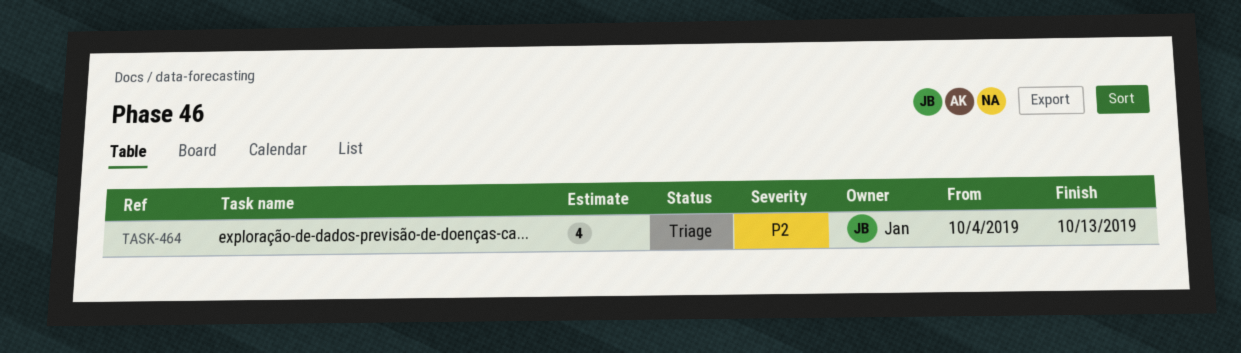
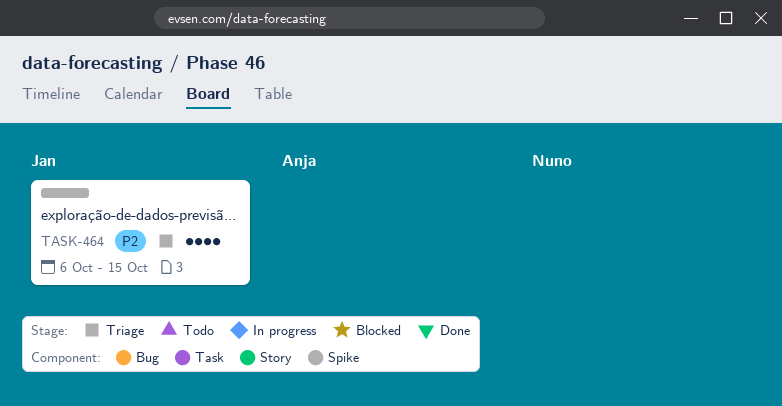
TASK-464, start: Oct 4 -> Oct 6
TASK-464, due: Oct 13 -> Oct 15

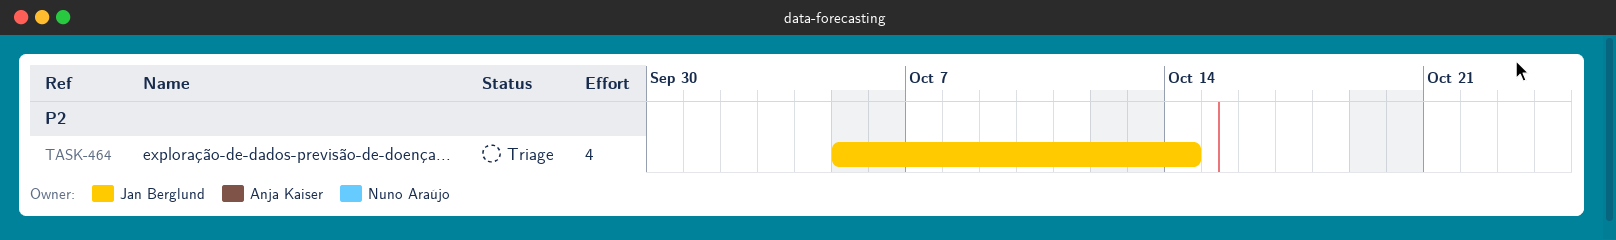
TASK-464, start: Oct 6 -> Oct 5
TASK-464, due: Oct 15 -> Oct 14

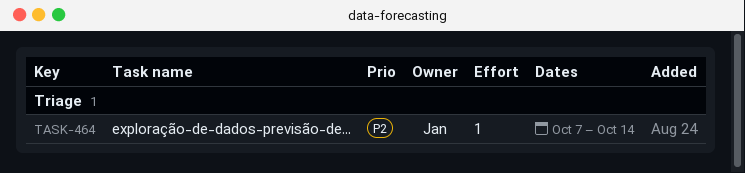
TASK-464, estimate: 4 -> 1
TASK-464, start: Oct 5 -> Oct 7

